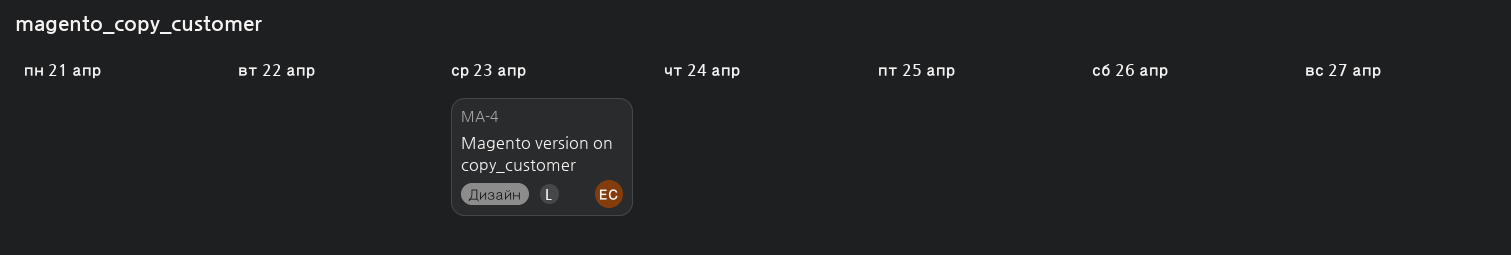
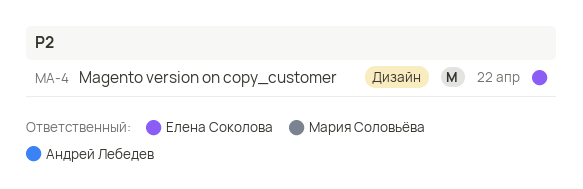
MA-4, estimate: L -> M
MA-4, due: Apr 23 -> Apr 22

